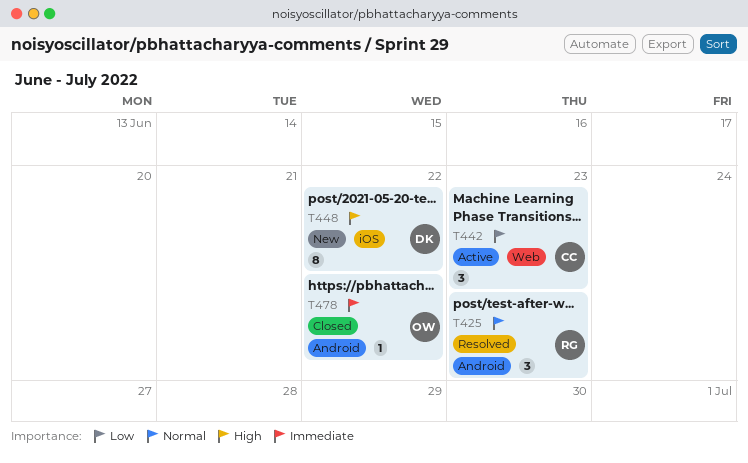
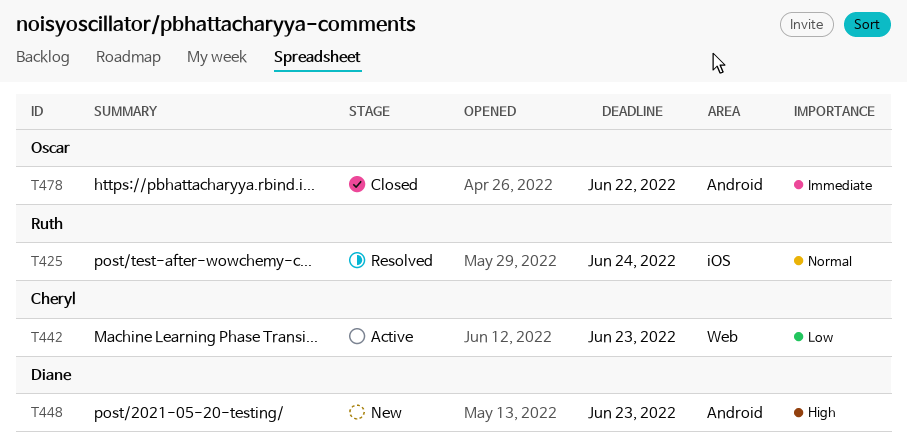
T425, label: Android -> iOS
T425, due: Jun 23 -> Jun 24
T448, label: iOS -> Android
T448, due: Jun 22 -> Jun 23

